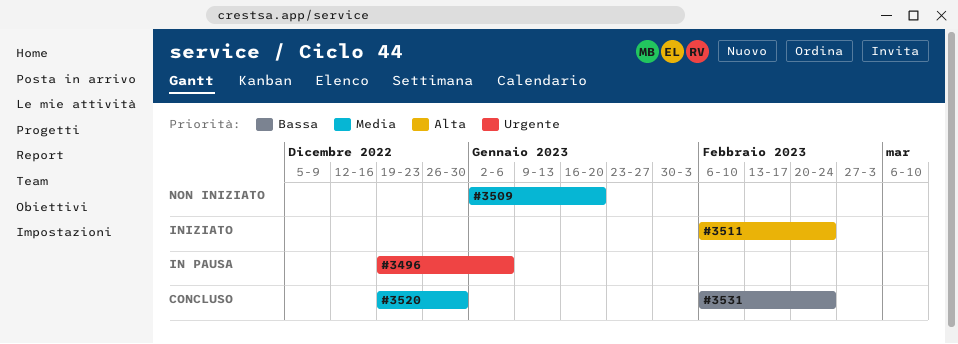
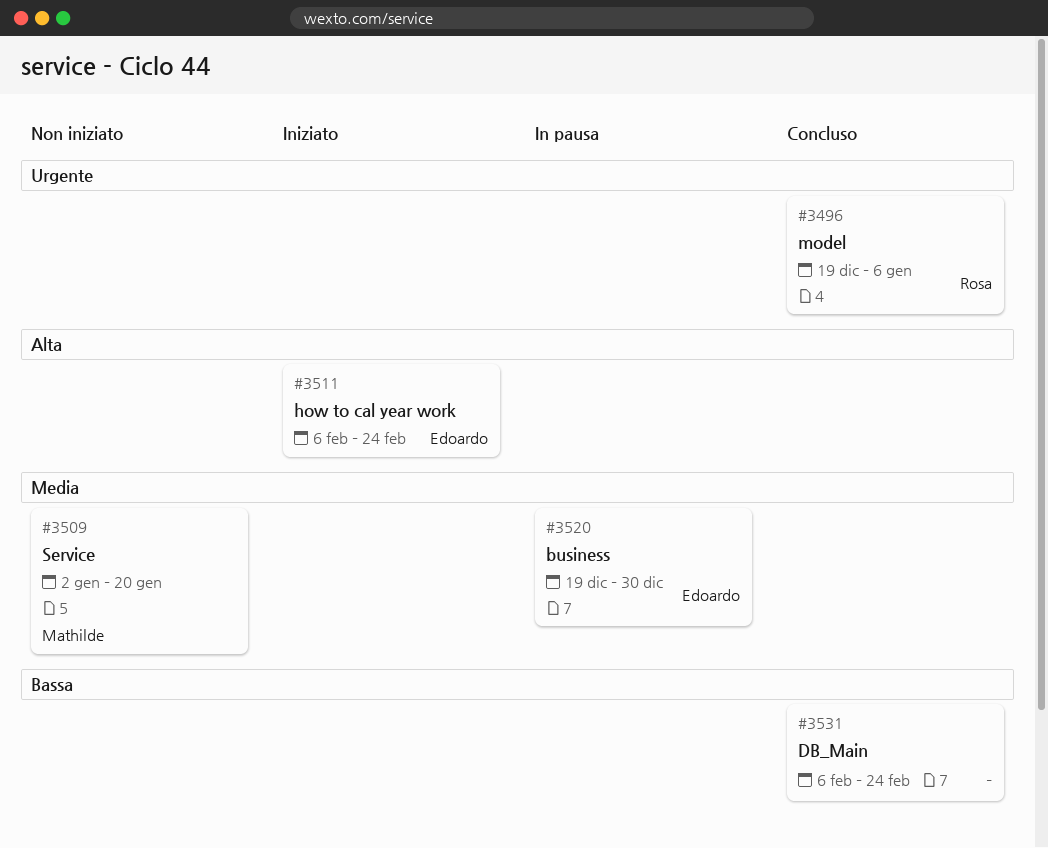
#3496, status: In pausa -> Concluso
#3520, status: Concluso -> In pausa

